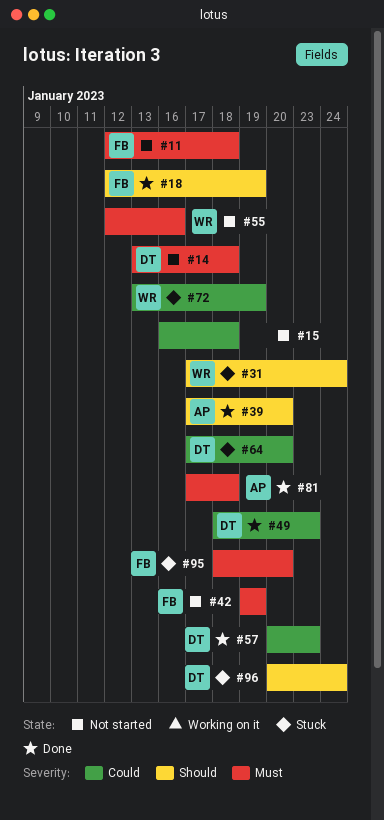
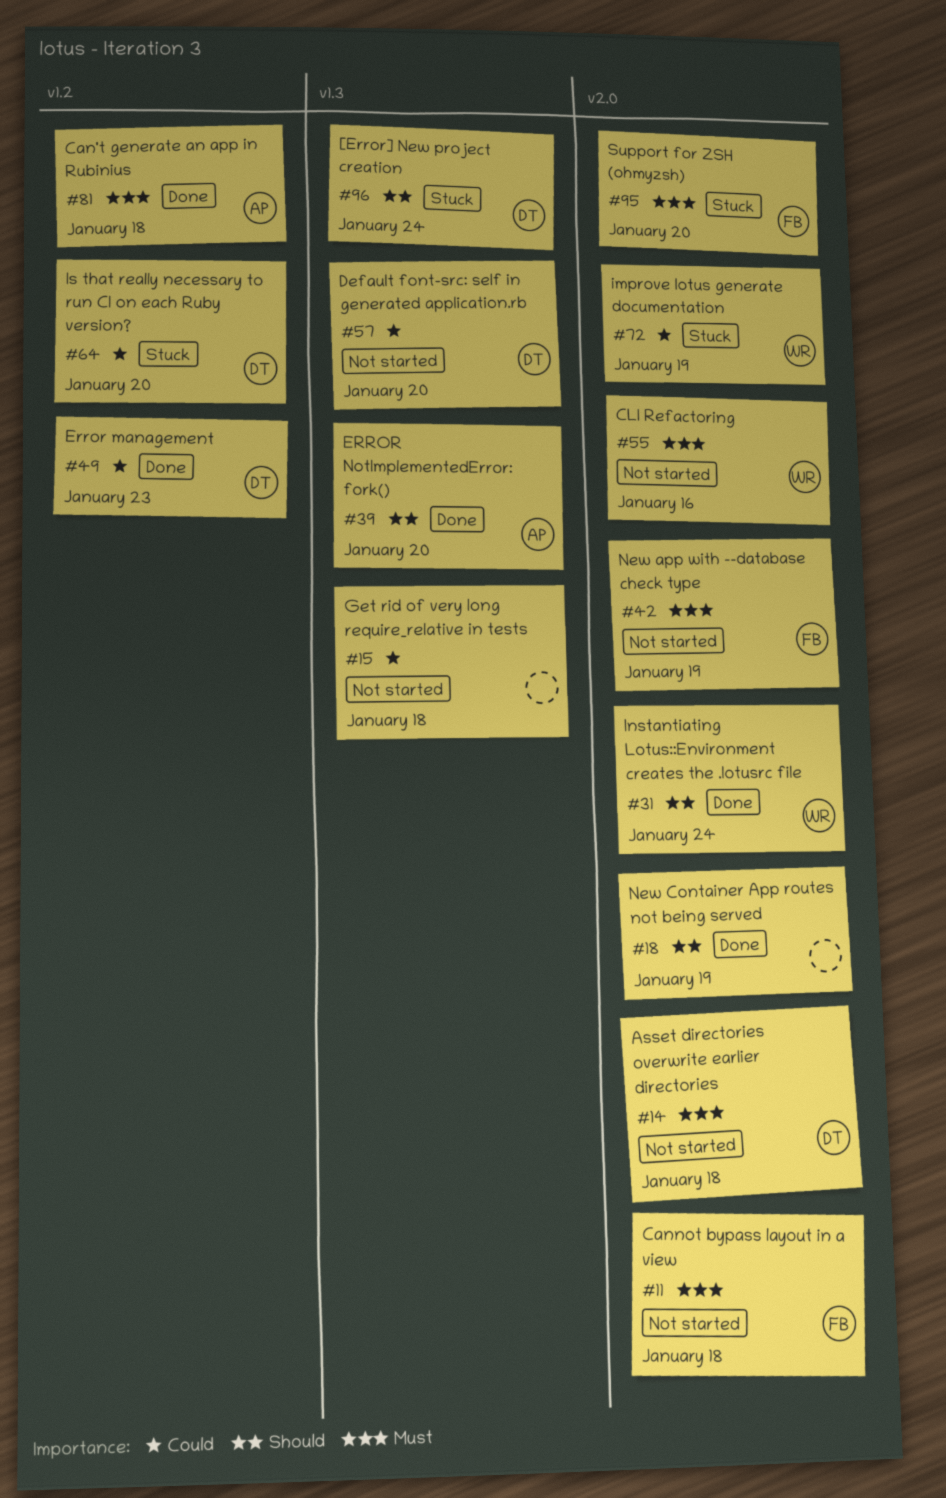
#18, owner: FB -> none
#31, status: Stuck -> Done
#57, status: Done -> Not started
#57, due: Jan 23 -> Jan 20

